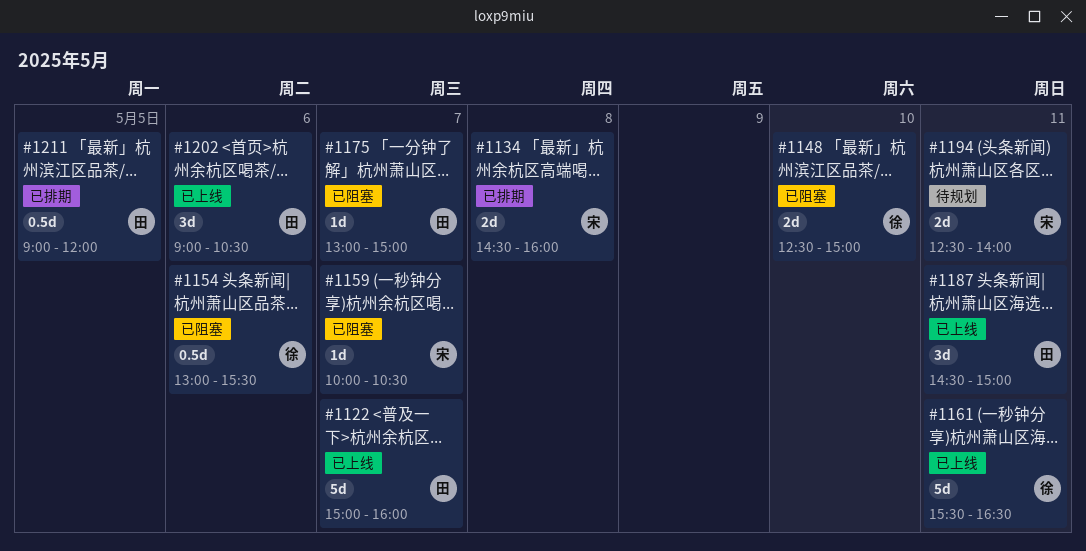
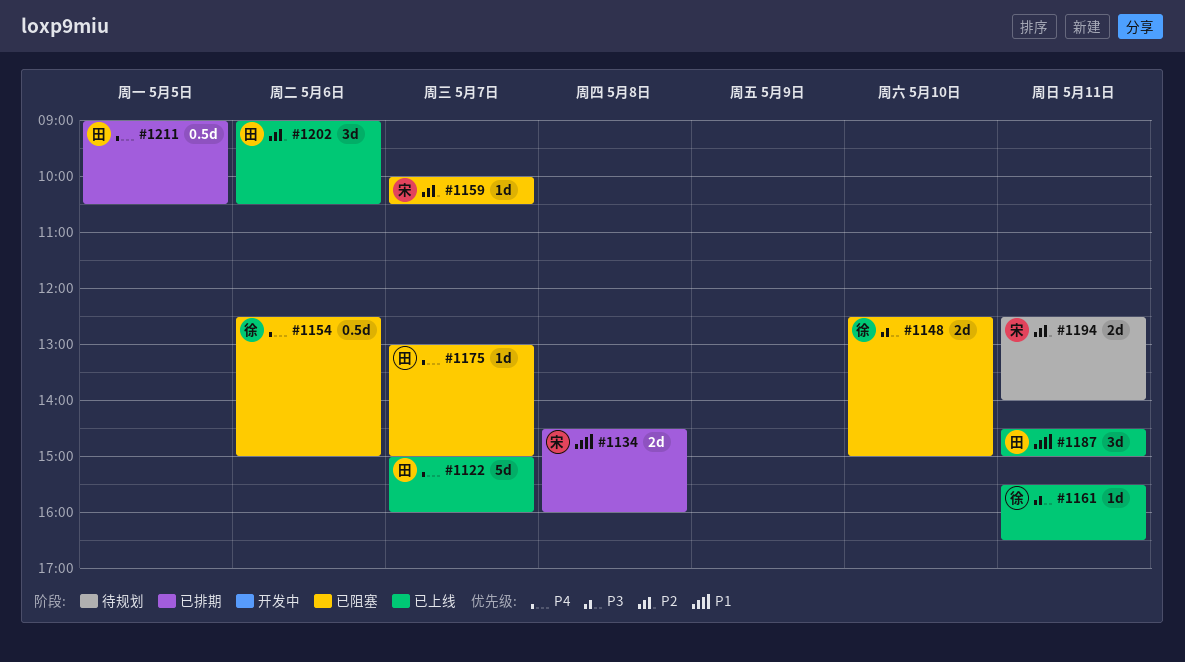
#1154, begins: 13:00 -> 12:30
#1154, ends: 15:30 -> 15:00
#1161, estimate: 5d -> 1d
#1211, ends: 12:00 -> 10:30

